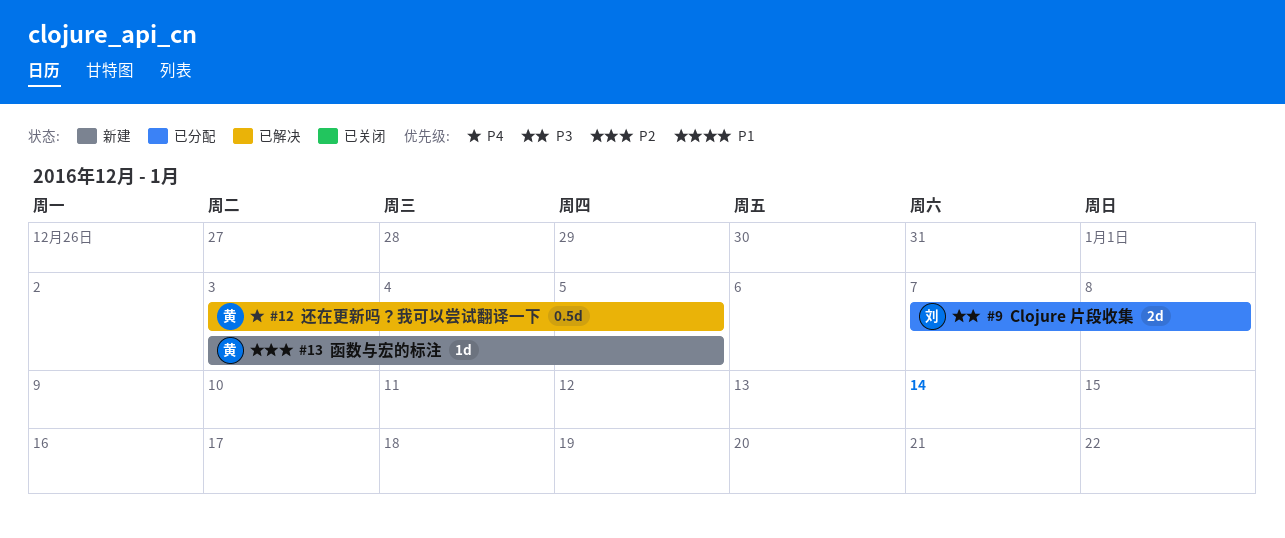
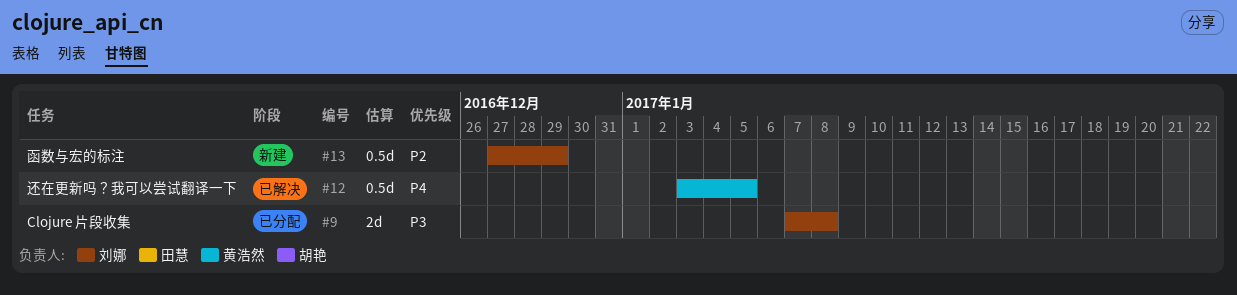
#13, owner: 黄浩然 -> 刘娜
#13, estimate: 1d -> 0.5d
#13, start: Jan 3 -> Dec 27
#13, due: Jan 5 -> Dec 29

